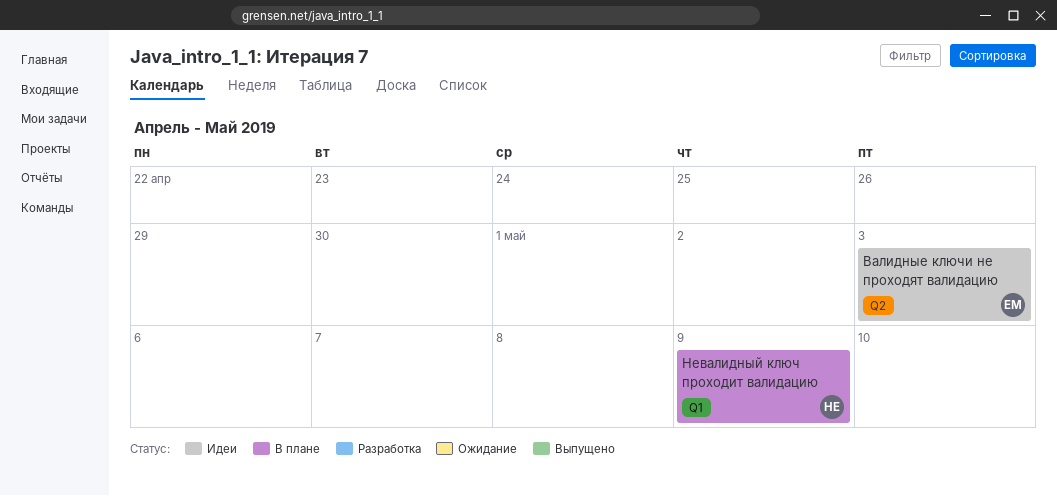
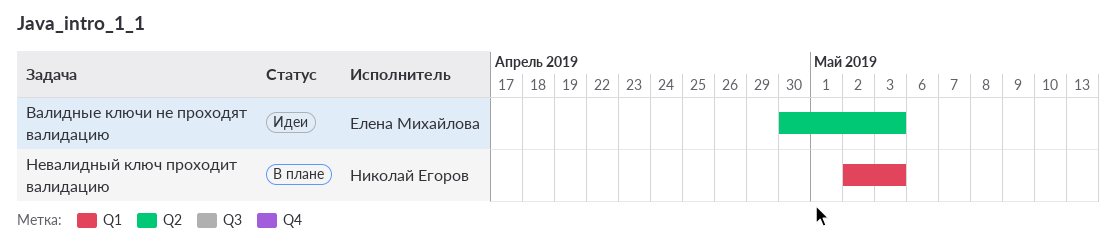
Невалидный ключ проходит валидацию, due: May 9 -> May 3

